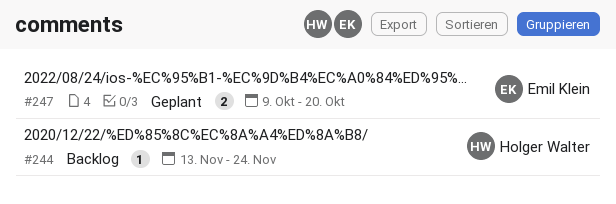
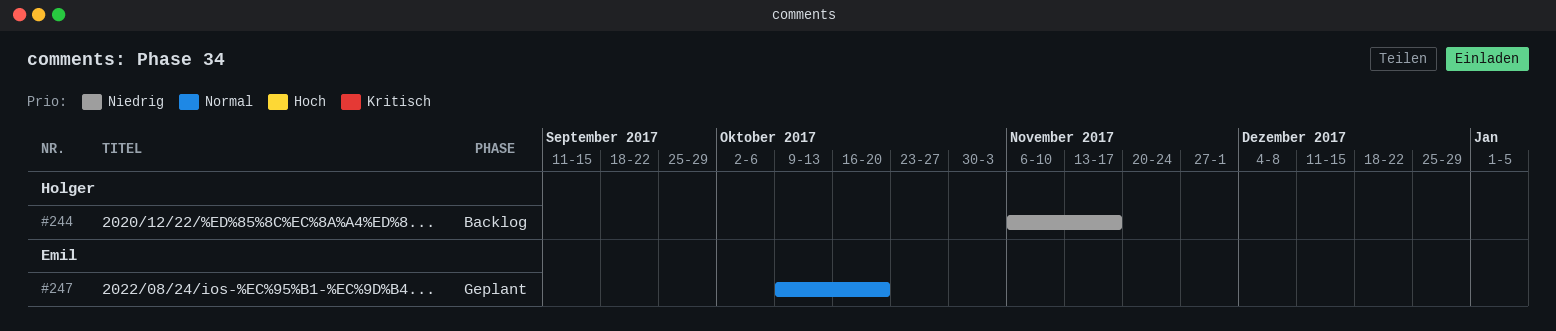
#244, start: Nov 13 -> Nov 6
#244, due: Nov 24 -> Nov 17

